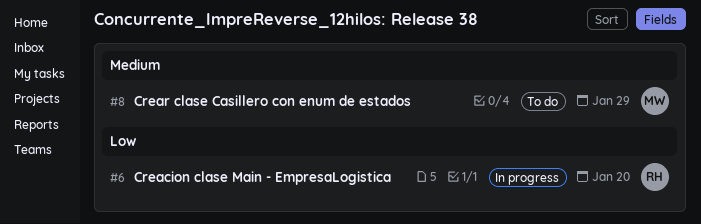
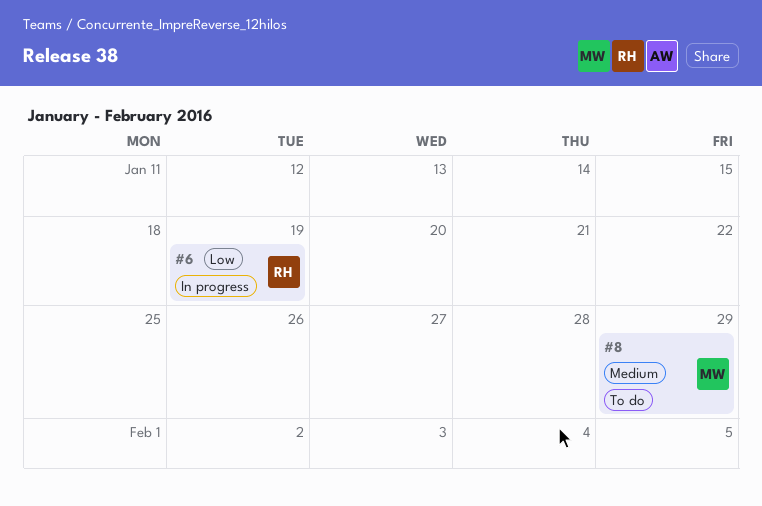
#6, due: Jan 20 -> Jan 19

